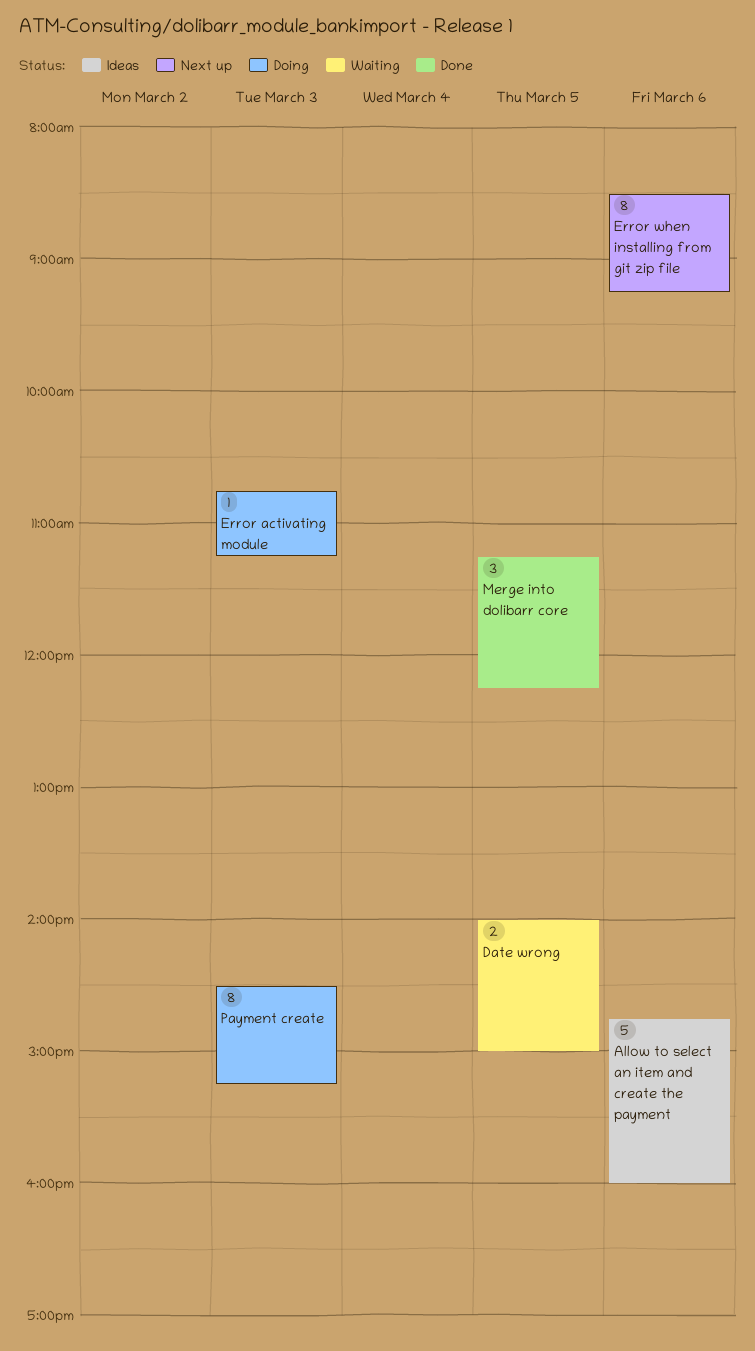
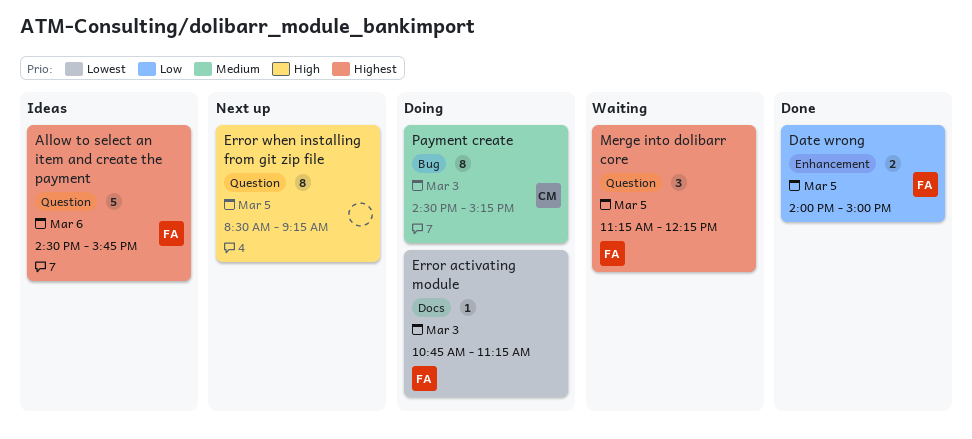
Allow to select an item and create the payment, begins: 14:45 -> 14:30
Allow to select an item and create the payment, ends: 16:00 -> 15:45
Date wrong, status: Waiting -> Done
Error when installing from git zip file, day: Mar 6 -> Mar 5
Merge into dolibarr core, status: Done -> Waiting

